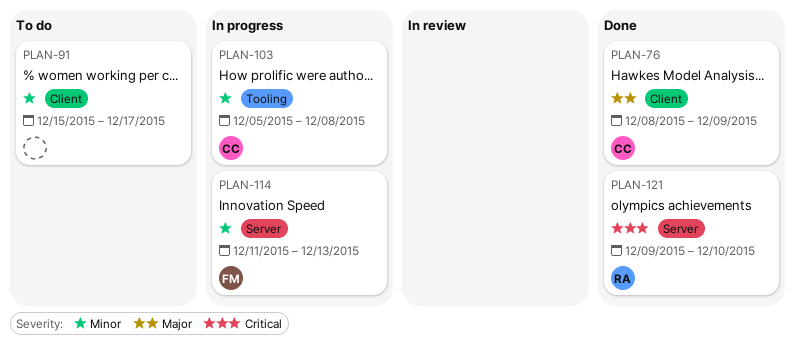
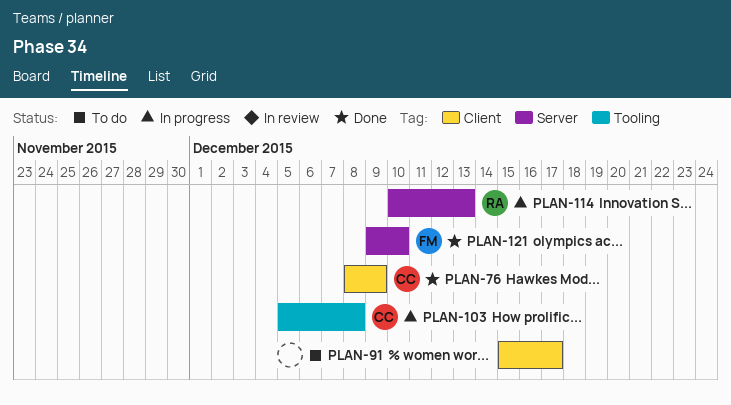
PLAN-114, owner: FM -> RA
PLAN-114, start: Dec 11 -> Dec 10
PLAN-121, owner: RA -> FM

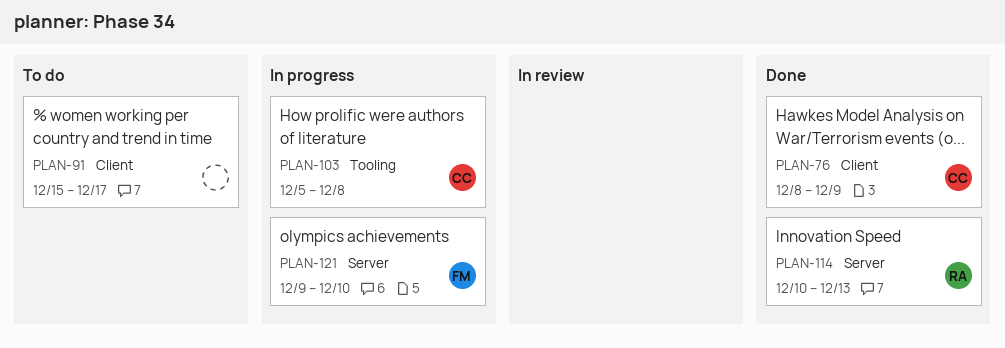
PLAN-114, status: In progress -> Done
PLAN-121, status: Done -> In progress

